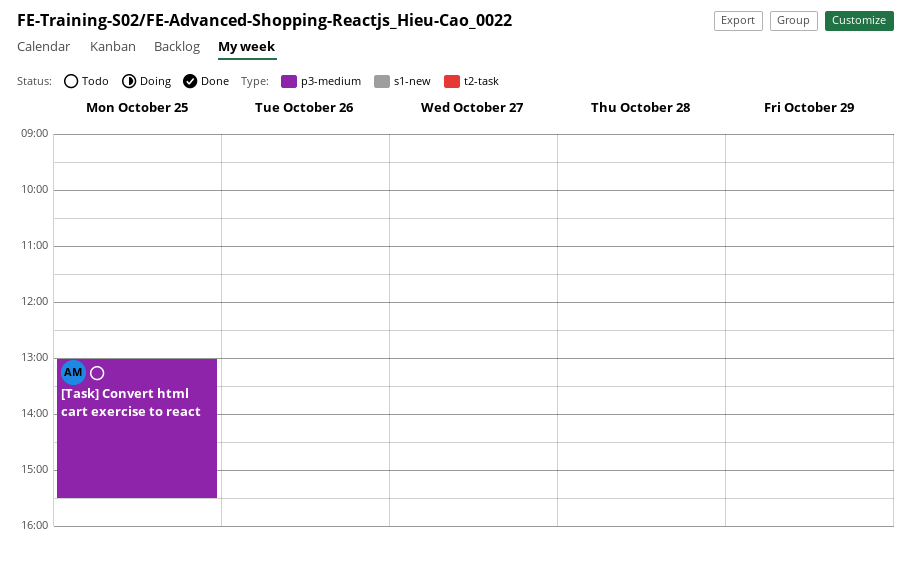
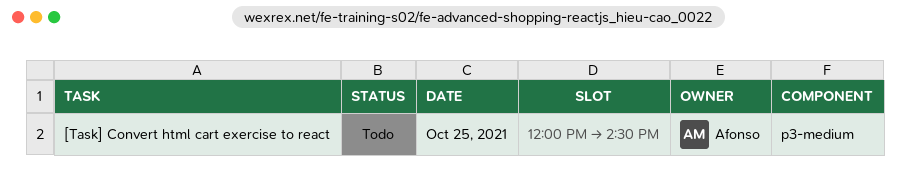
[Task] Convert html cart exercise to react, begins: 13:00 -> 12:00
[Task] Convert html cart exercise to react, ends: 15:30 -> 14:30

